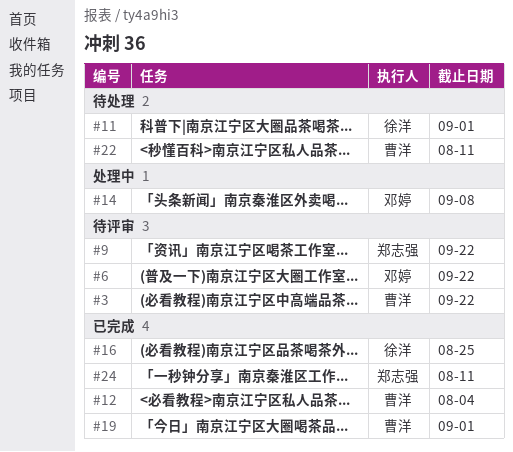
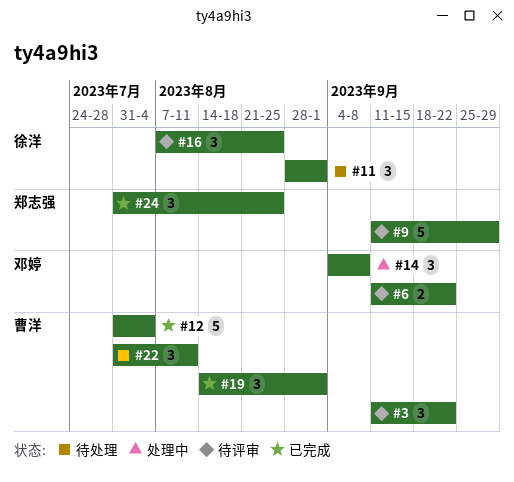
#9, due: Sep 22 -> Sep 29
#16, status: 已完成 -> 待评审
#24, due: Aug 11 -> Aug 25

